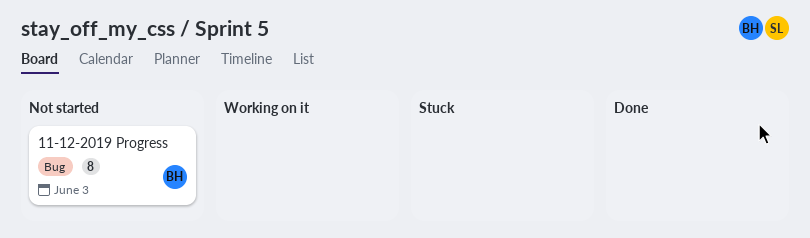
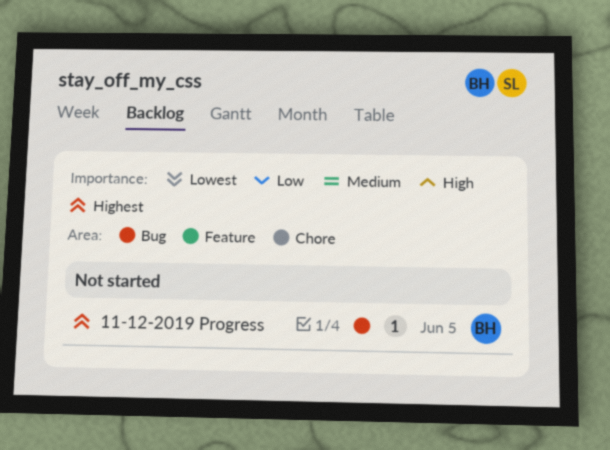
11-12-2019 Progress, estimate: 8 -> 1
11-12-2019 Progress, due: Jun 3 -> Jun 5

